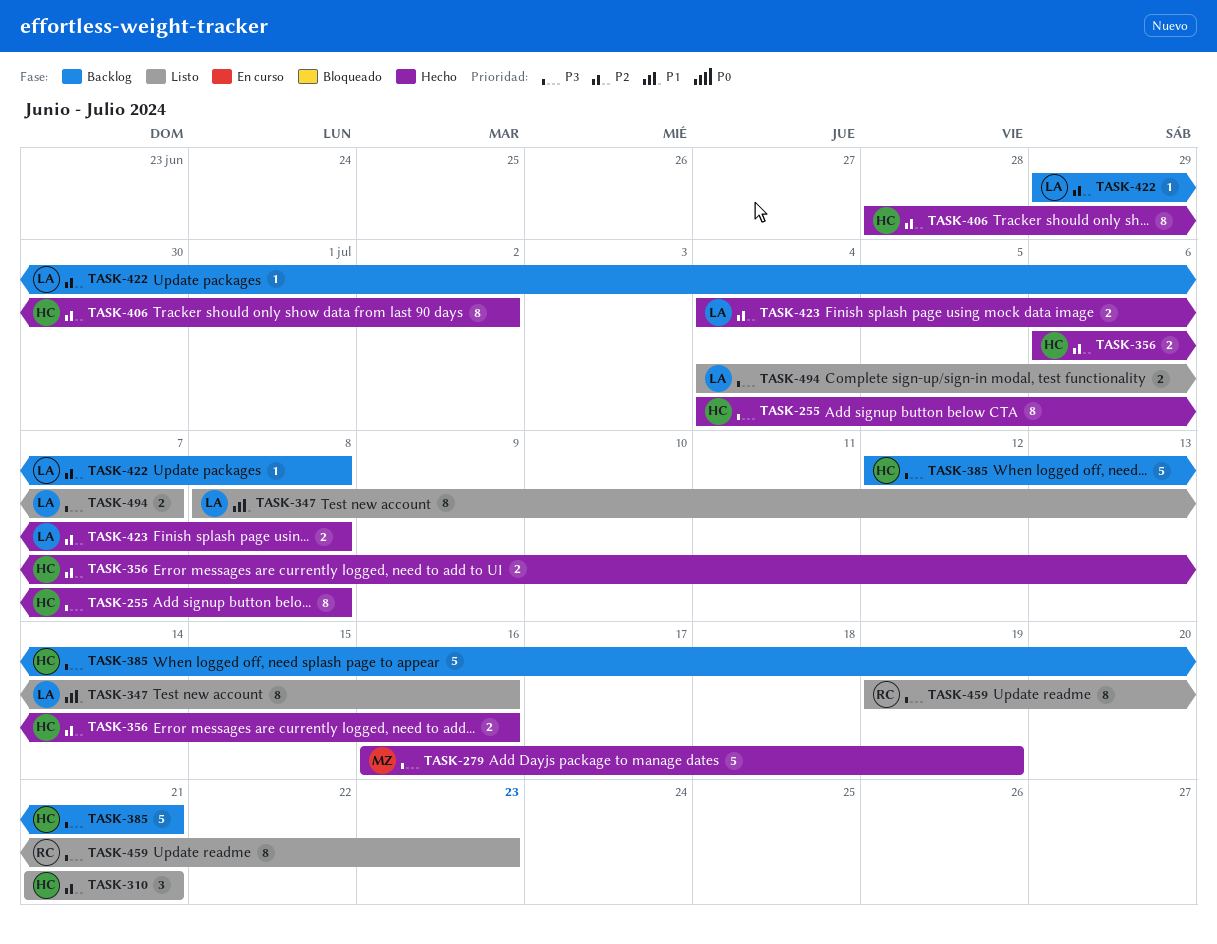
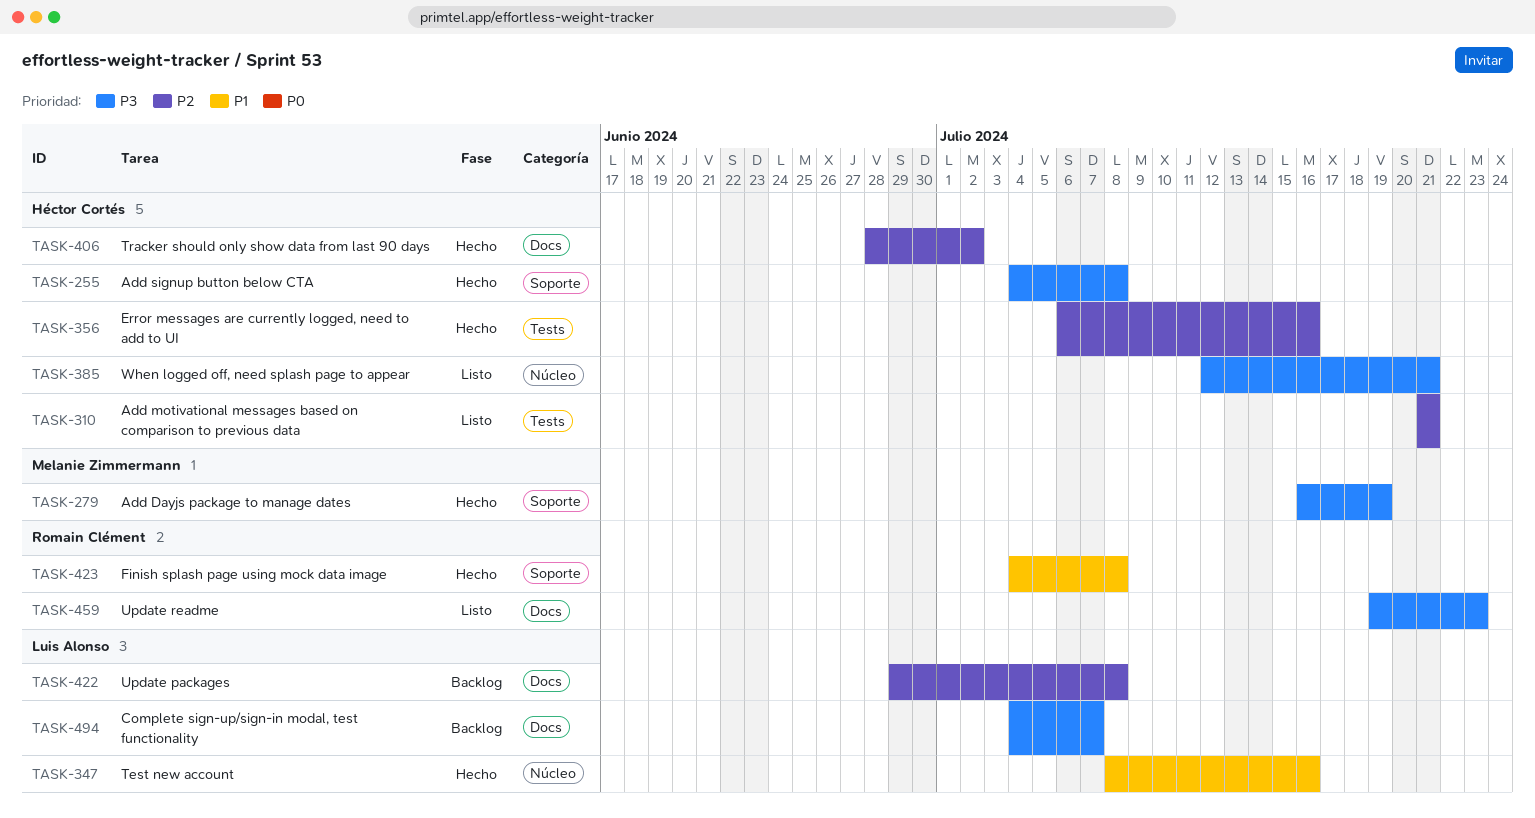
TASK-347, status: Listo -> Hecho
TASK-385, status: Backlog -> Listo
TASK-423, owner: Luis Alonso -> Romain Clément
TASK-423, priority: P2 -> P1
TASK-494, status: Listo -> Backlog

